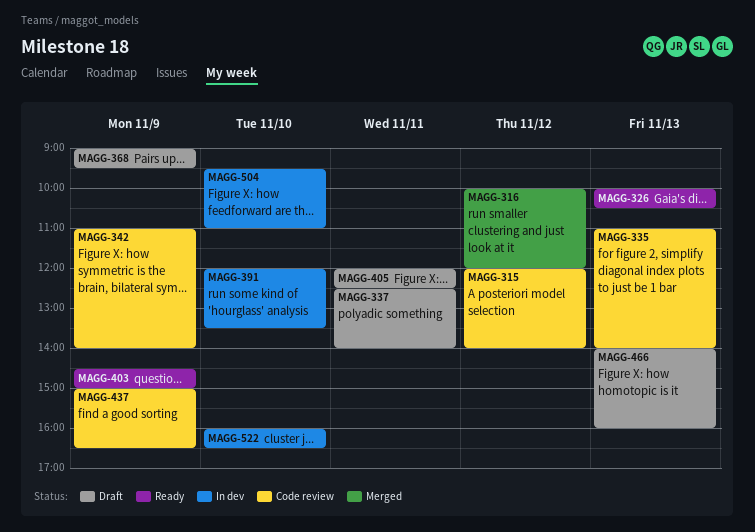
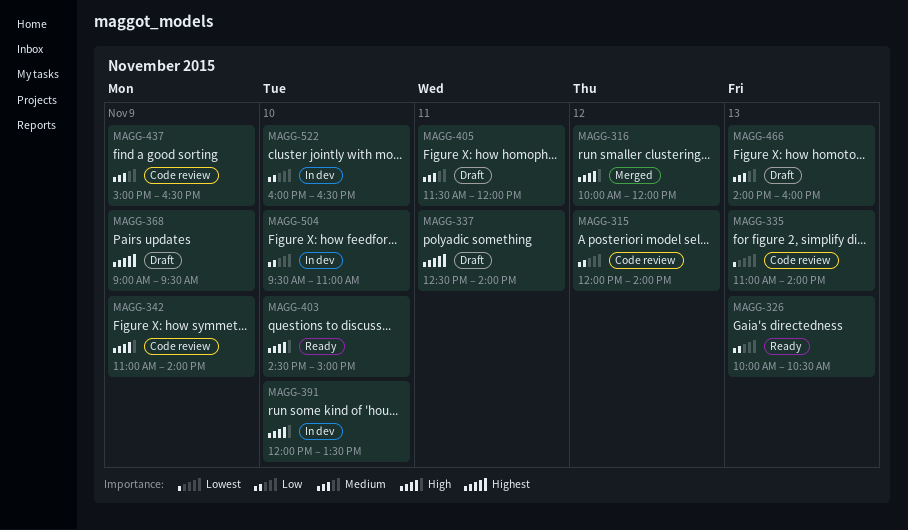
MAGG-403, day: Nov 9 -> Nov 10
MAGG-405, begins: 12:00 -> 11:30
MAGG-405, ends: 12:30 -> 12:00

